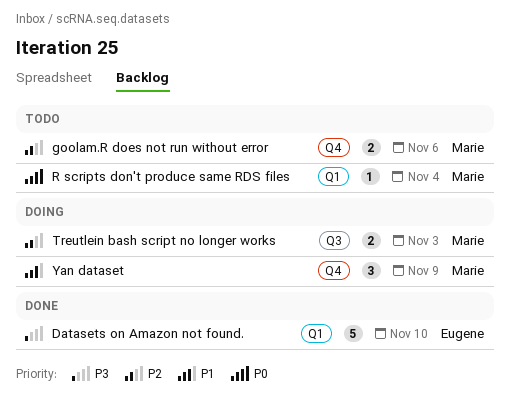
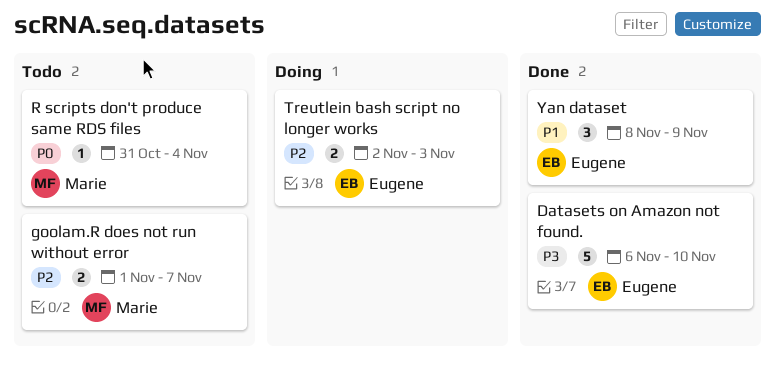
goolam.R does not run without error, due: Nov 6 -> Nov 7
Treutlein bash script no longer works, owner: Marie -> Eugene
Yan dataset, status: Doing -> Done
Yan dataset, owner: Marie -> Eugene

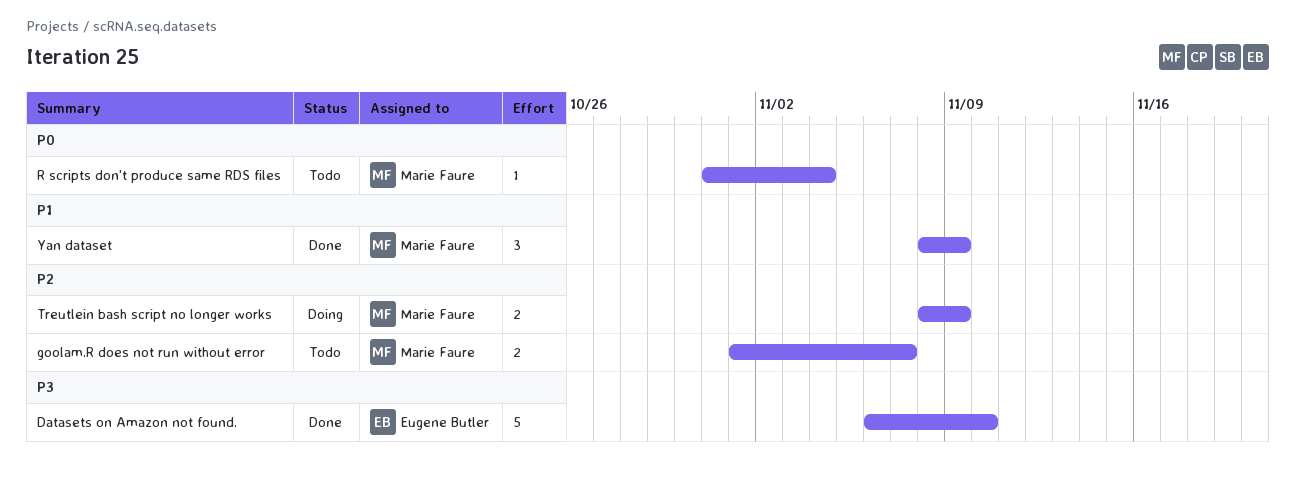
Treutlein bash script no longer works, owner: Eugene Butler -> Marie Faure
Treutlein bash script no longer works, start: Nov 2 -> Nov 8
Treutlein bash script no longer works, due: Nov 3 -> Nov 9
Yan dataset, owner: Eugene Butler -> Marie Faure

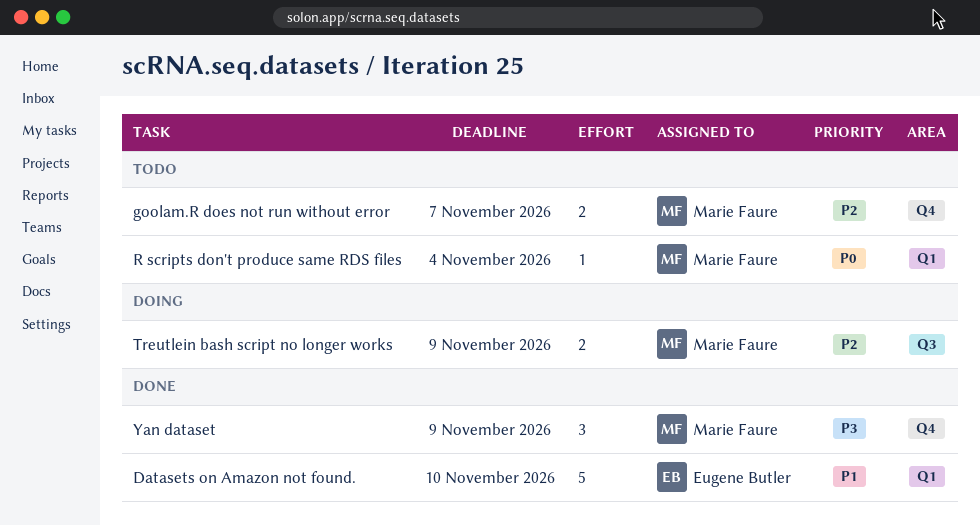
Datasets on Amazon not found., priority: P3 -> P1
Yan dataset, priority: P1 -> P3

